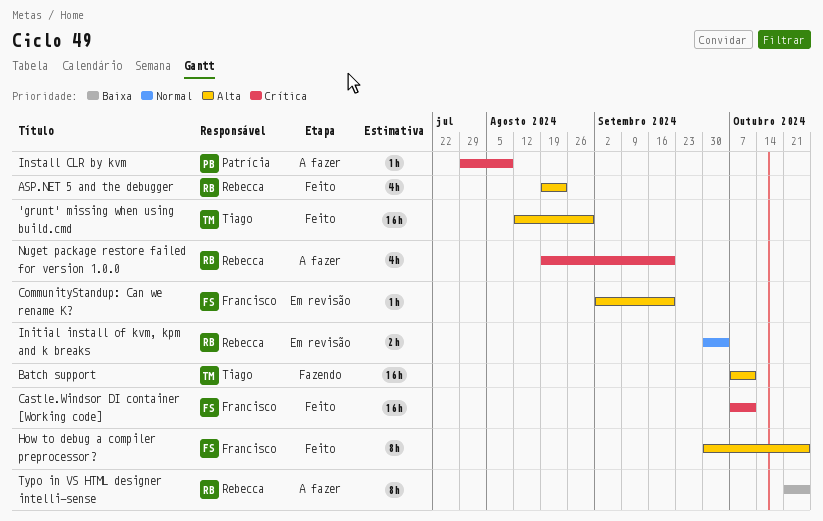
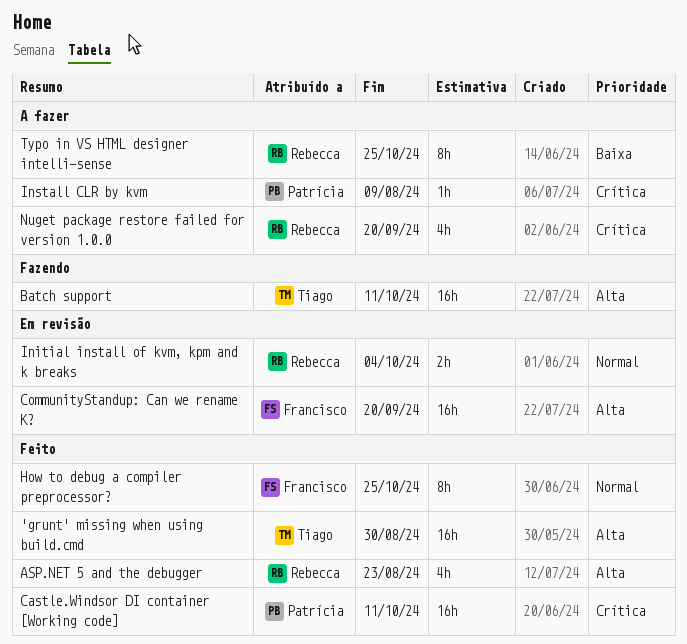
Castle.Windsor DI container [Working code], owner: Francisco -> Patrícia
CommunityStandup: Can we rename K?, estimate: 1h -> 16h
How to debug a compiler preprocessor?, priority: Alta -> Normal

